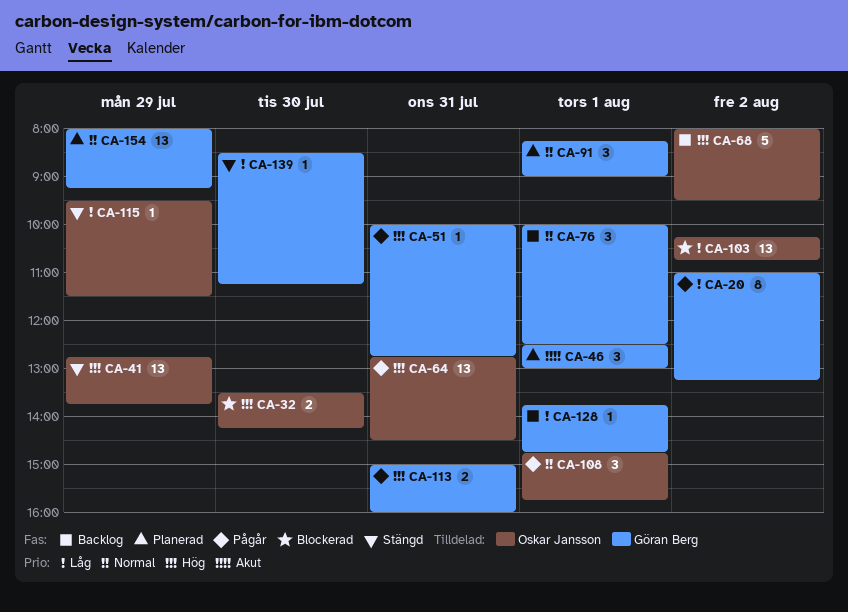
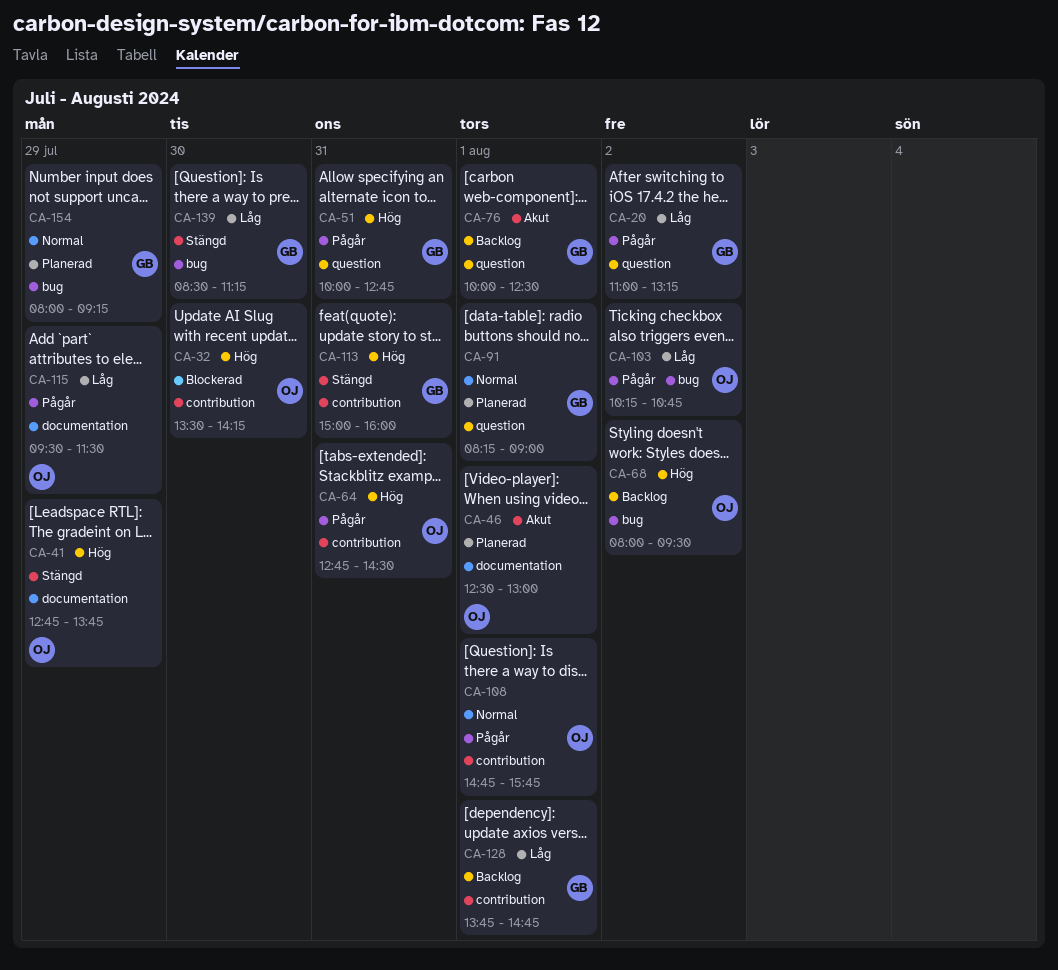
CA-46, owner: Göran Berg -> Oskar Jansson
CA-76, priority: Normal -> Akut
CA-103, status: Blockerad -> Pågår
CA-113, status: Pågår -> Stängd
CA-115, status: Stängd -> Pågår

